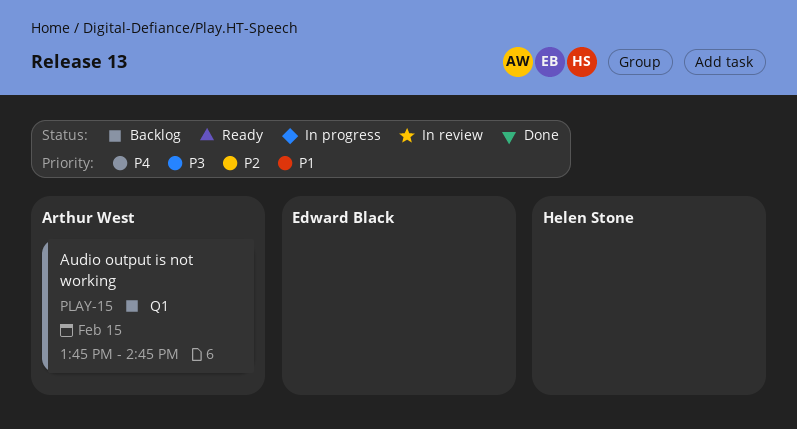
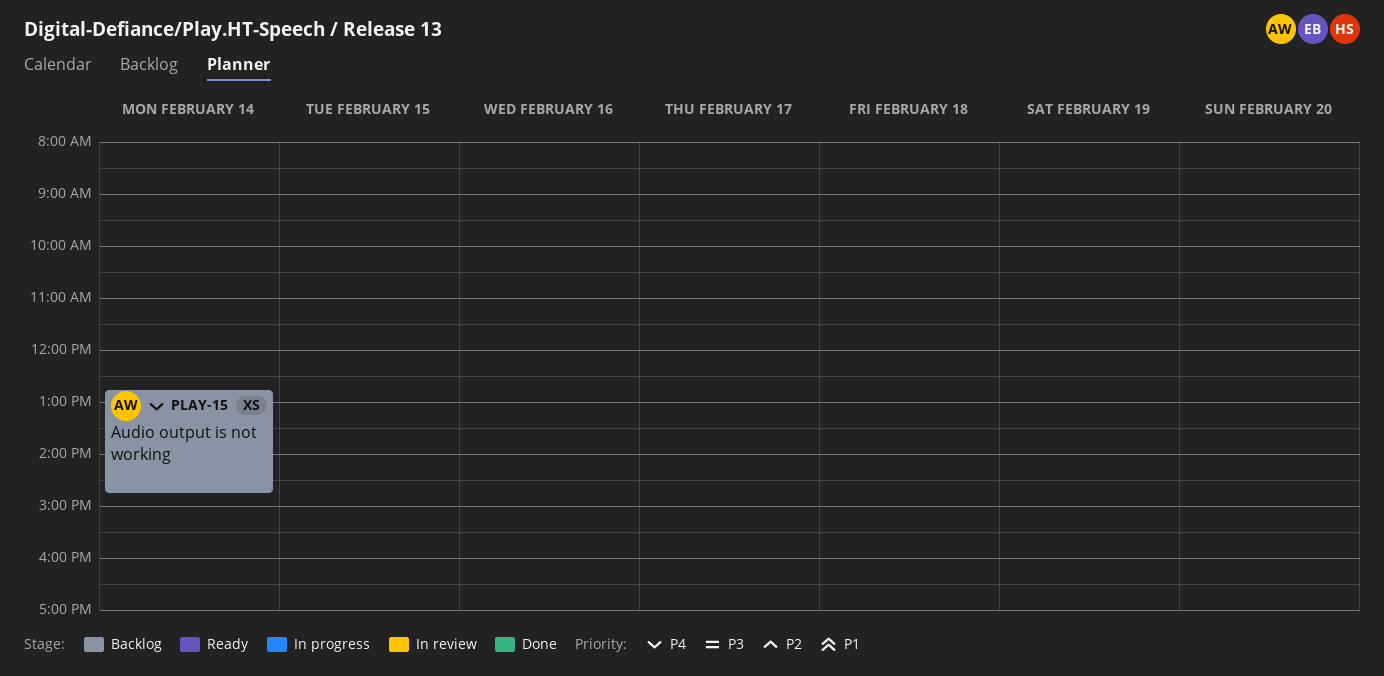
PLAY-15, day: Feb 15 -> Feb 14
PLAY-15, begins: 13:45 -> 12:45

